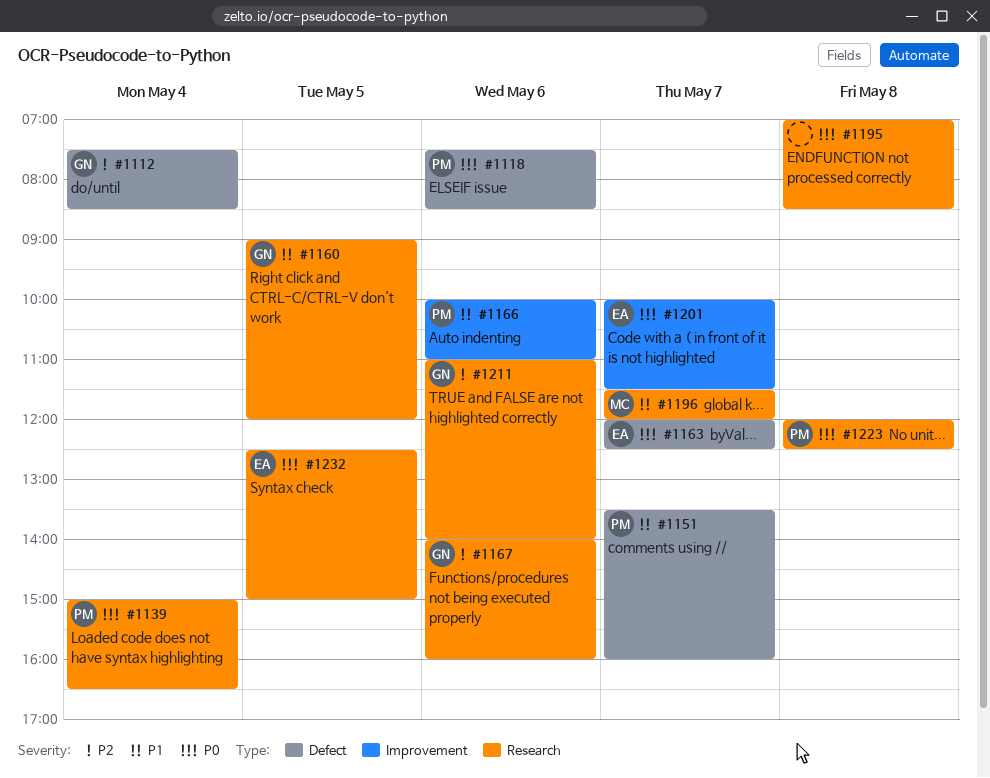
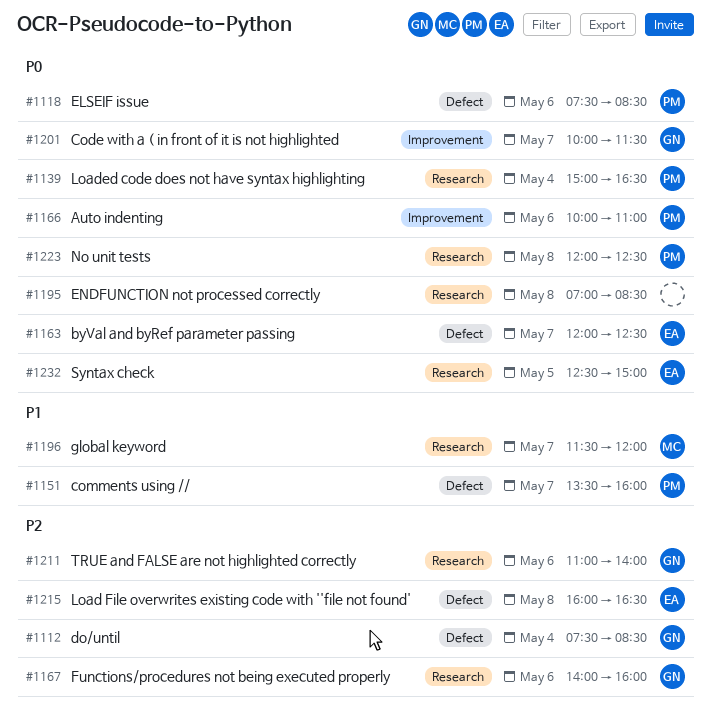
#1160: present -> none
#1166, priority: P1 -> P0
#1201, owner: EA -> GN
#1215: none -> present

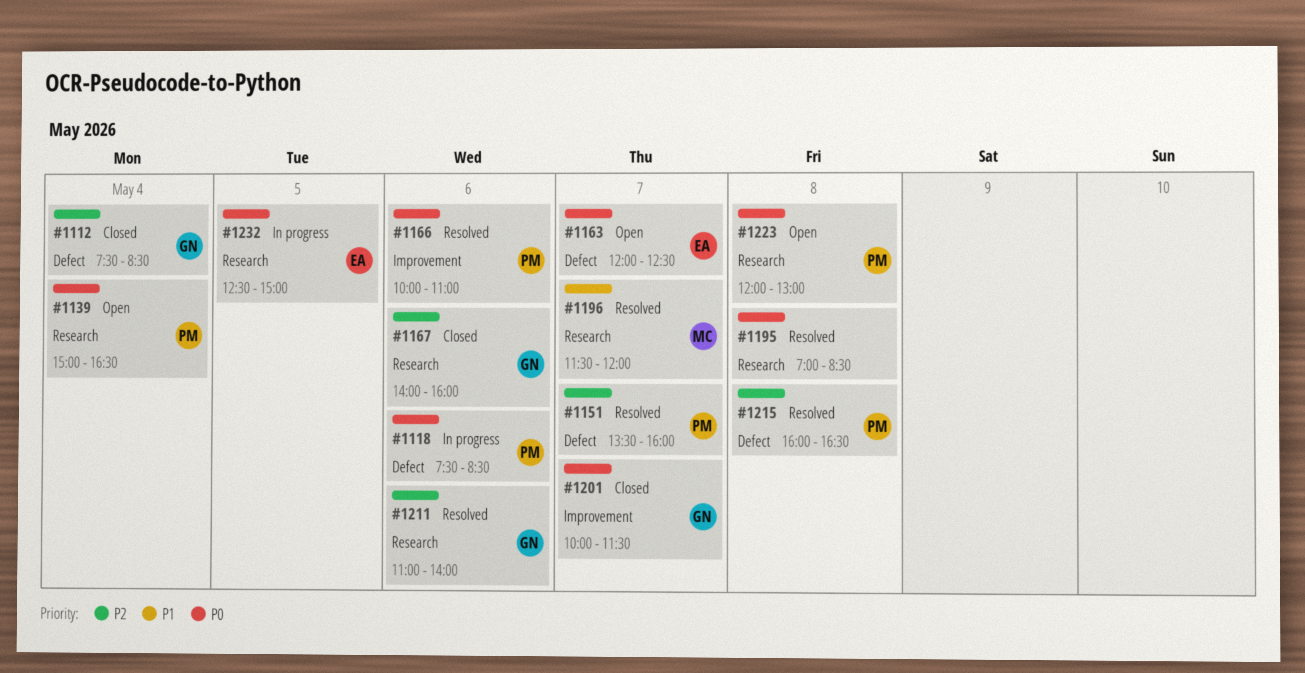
#1151, priority: P1 -> P2
#1215, owner: EA -> PM
#1223, ends: 12:30 -> 13:00

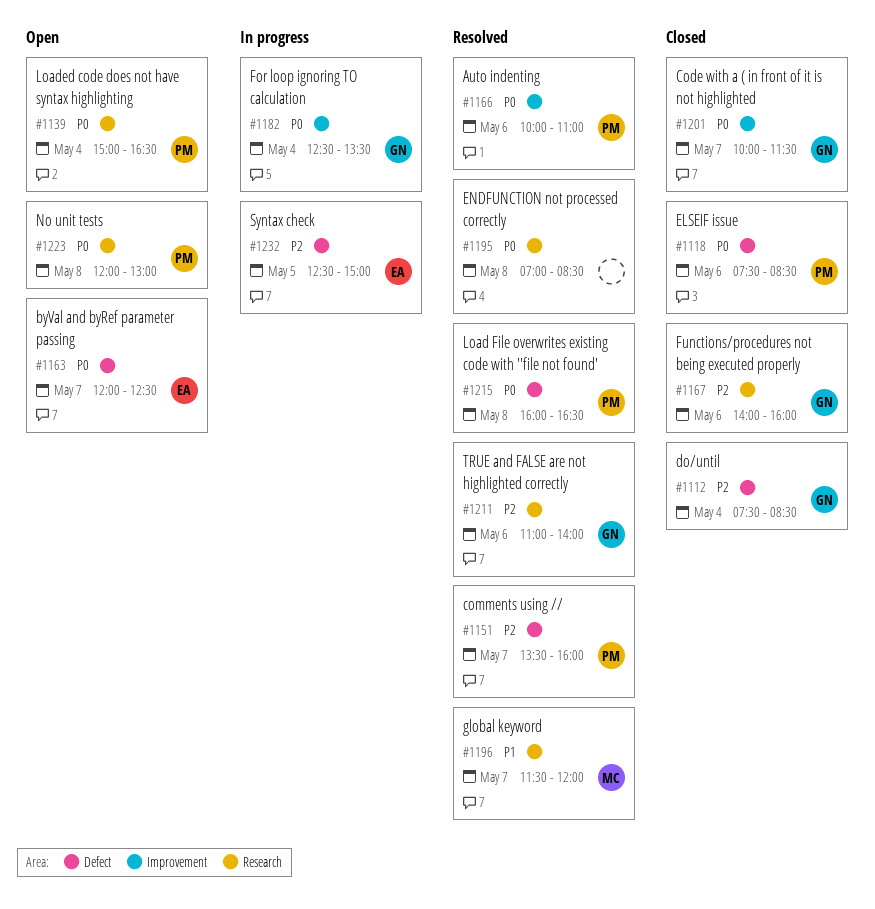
#1118, status: In progress -> Closed
#1182: none -> present
#1215, priority: P2 -> P0
#1232, priority: P0 -> P2
#1232, label: Research -> Defect

